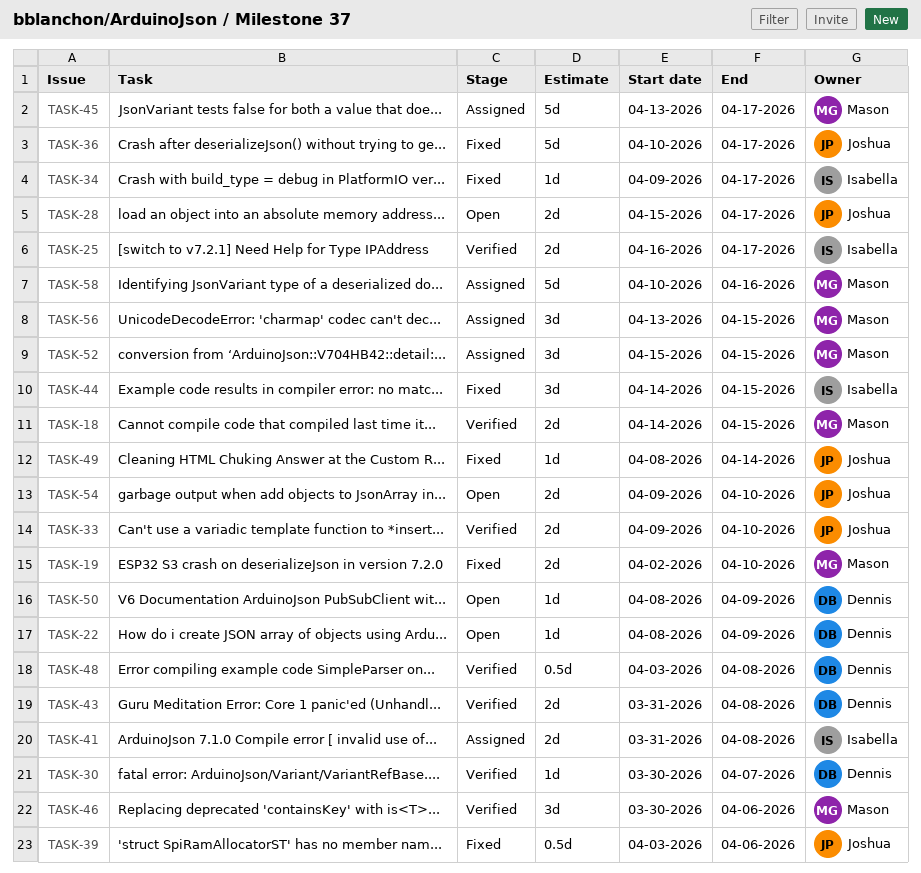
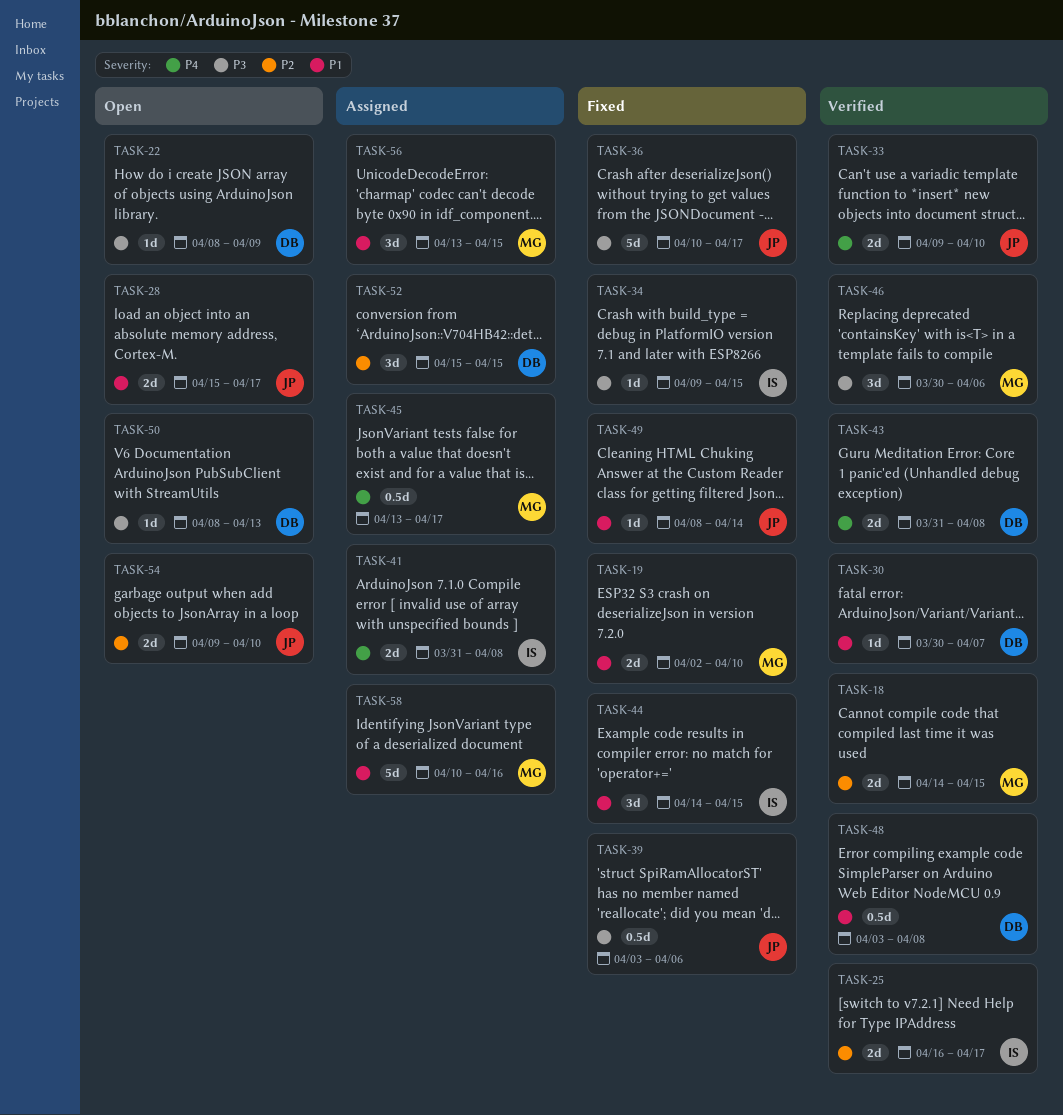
TASK-34, due: Apr 17 -> Apr 15
TASK-45, estimate: 5d -> 0.5d
TASK-50, due: Apr 9 -> Apr 13
TASK-52, owner: Mason -> Dennis

